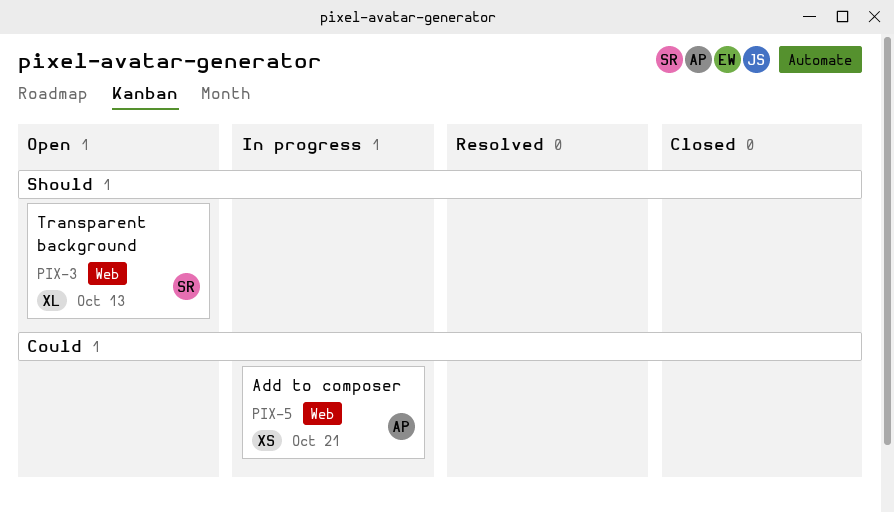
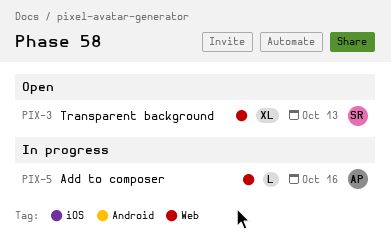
PIX-5, estimate: XS -> L
PIX-5, due: Oct 21 -> Oct 16

